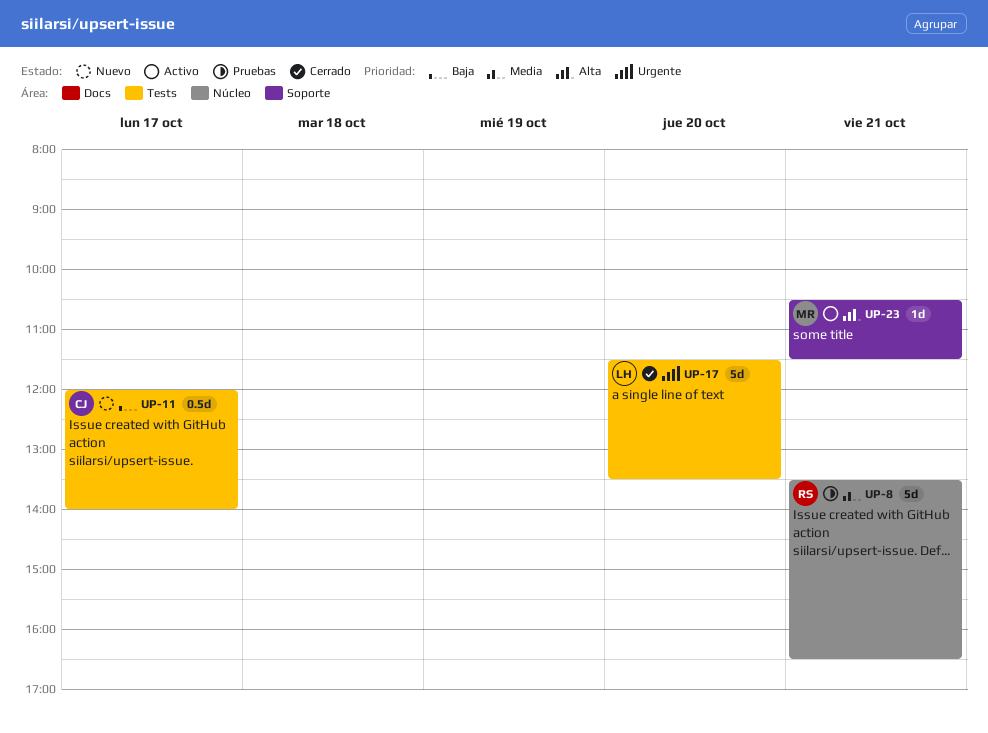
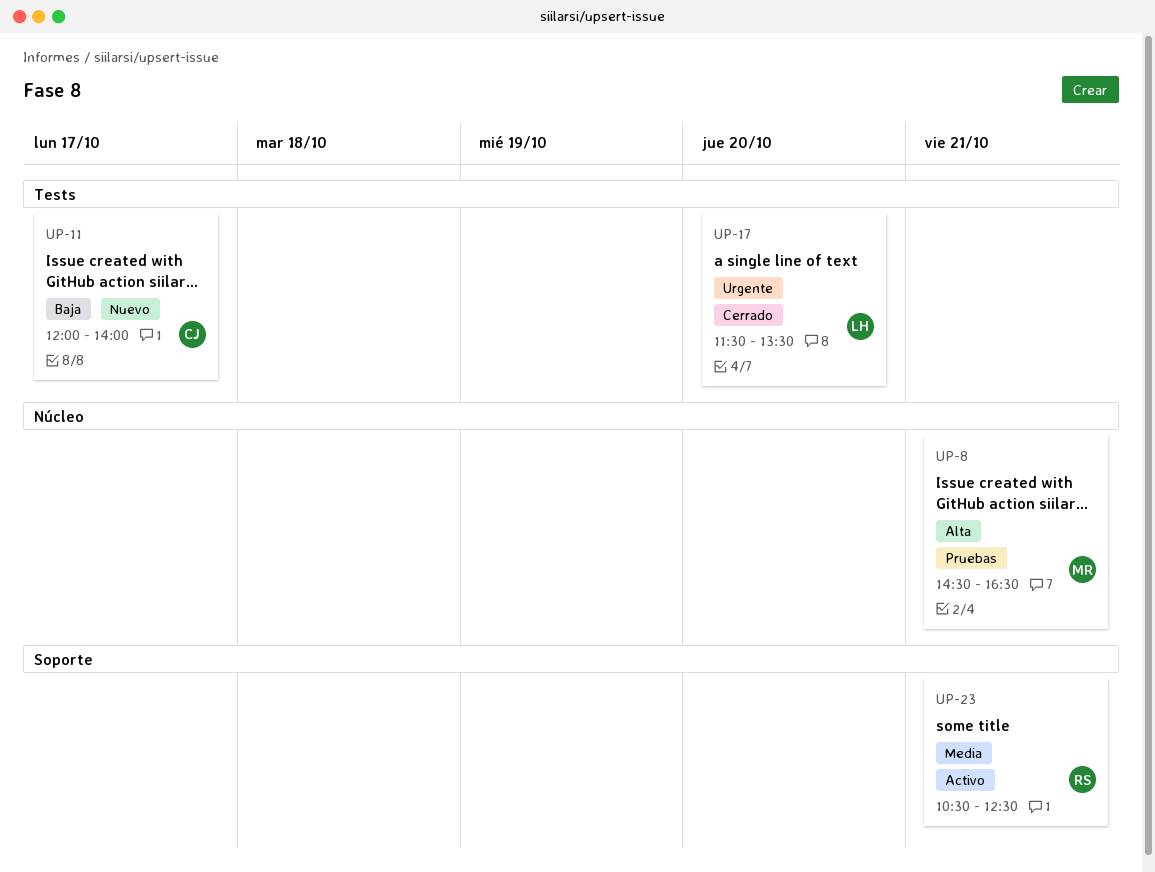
UP-8, owner: RS -> MR
UP-8, priority: Media -> Alta
UP-8, begins: 13:30 -> 14:30
UP-23, owner: MR -> RS
UP-23, priority: Alta -> Media
UP-23, ends: 11:30 -> 12:30

